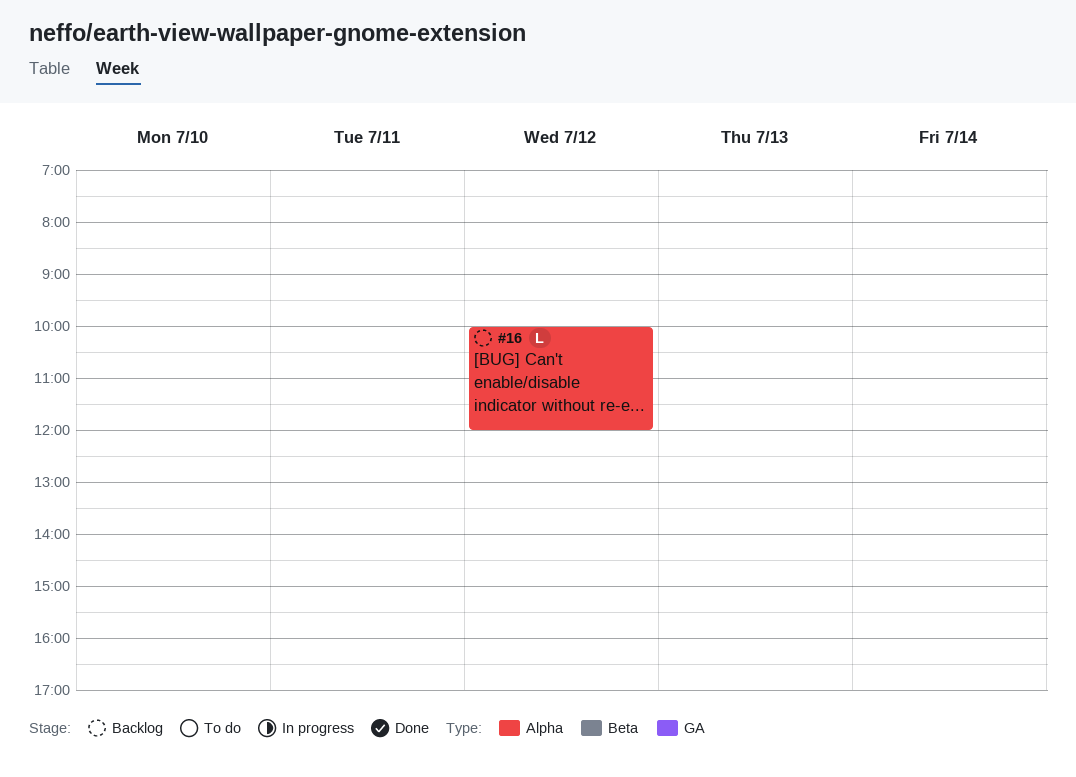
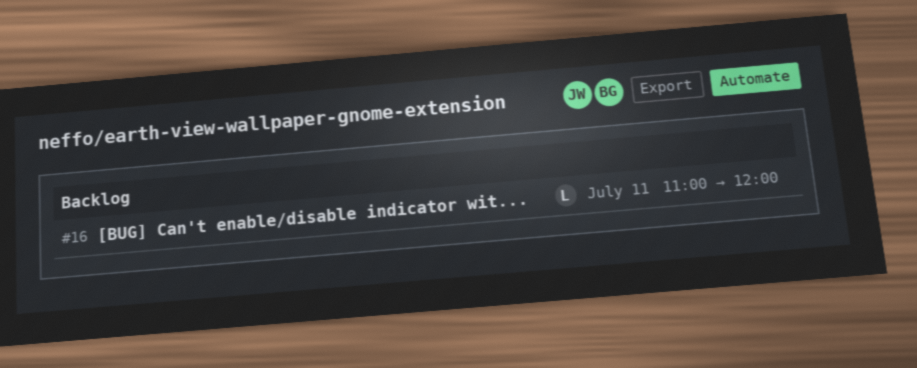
#16, day: Jul 12 -> Jul 11
#16, begins: 10:00 -> 11:00

